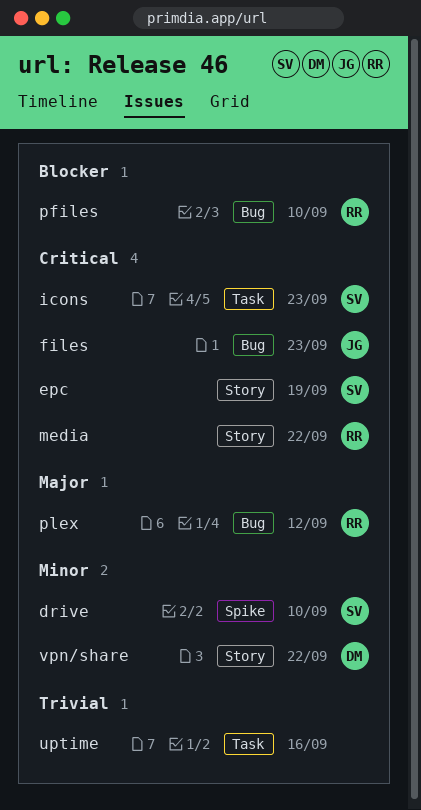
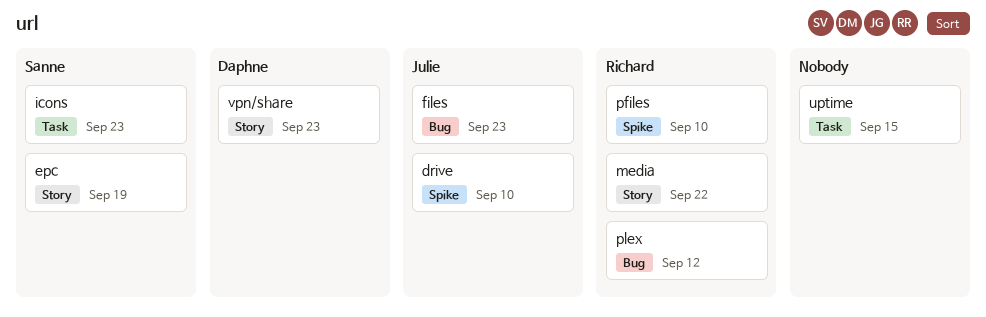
drive, owner: Sanne -> Julie
pfiles, label: Bug -> Spike
uptime, due: Sep 16 -> Sep 15
vpn/share, due: Sep 22 -> Sep 23

